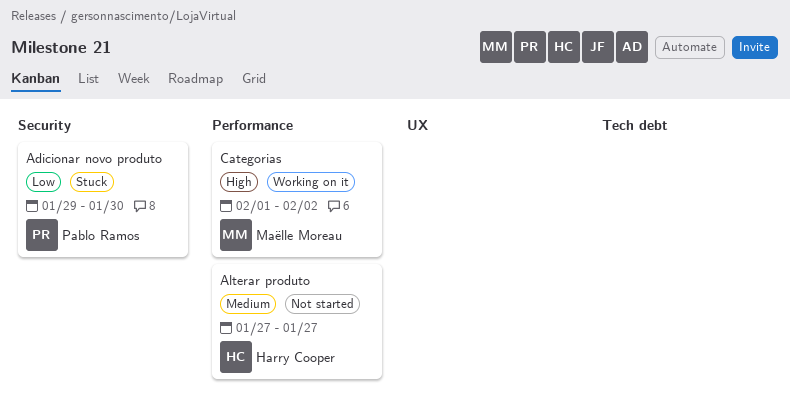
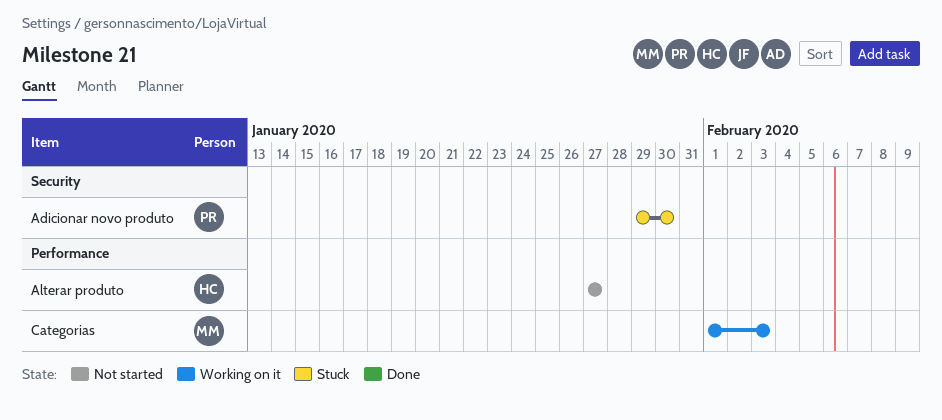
Categorias, due: Feb 2 -> Feb 3

